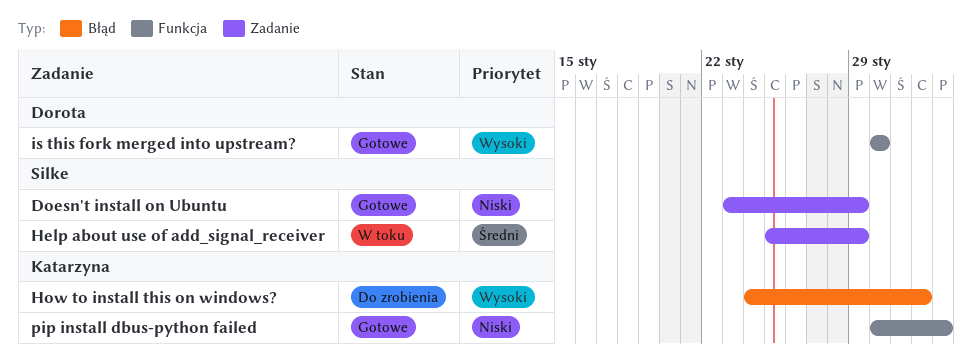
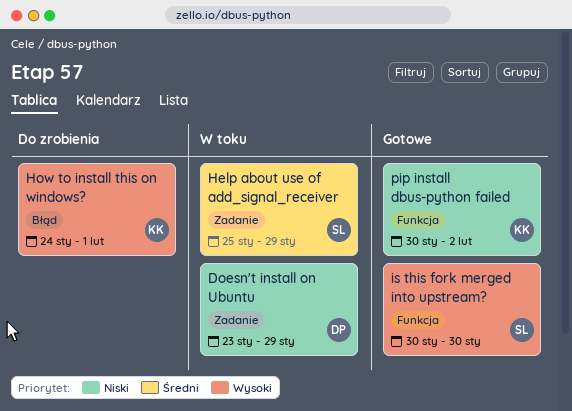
Doesn't install on Ubuntu, status: Gotowe -> W toku
Doesn't install on Ubuntu, owner: Silke -> Dorota
is this fork merged into upstream?, owner: Dorota -> Silke

